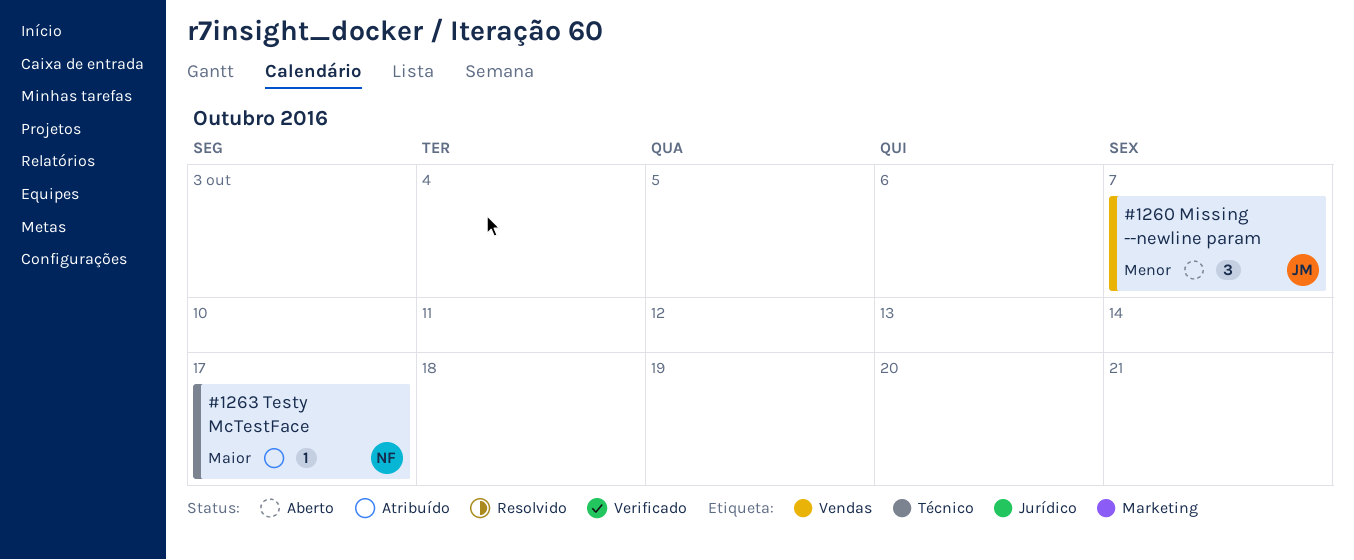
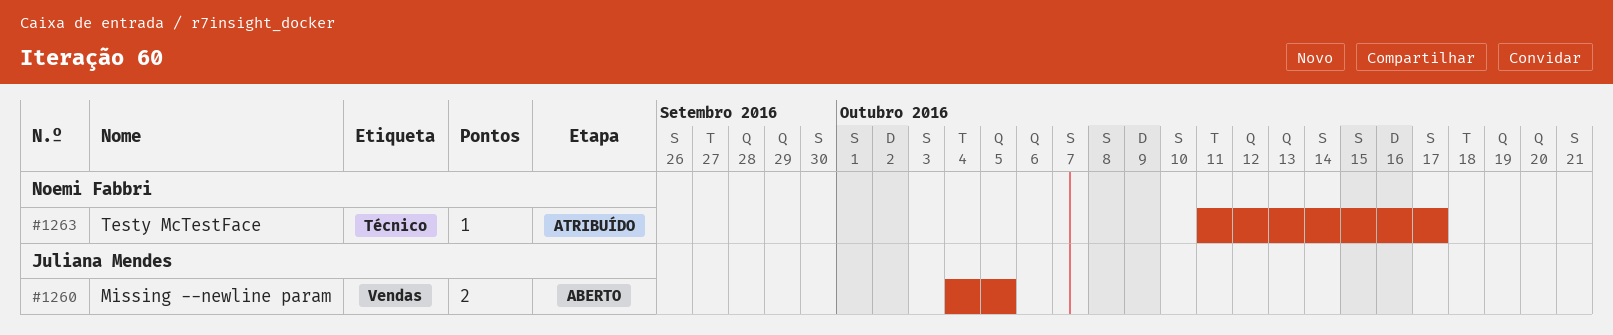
#1260, estimate: 3 -> 2
#1260, due: Oct 7 -> Oct 5

